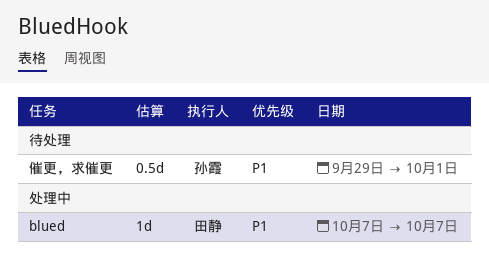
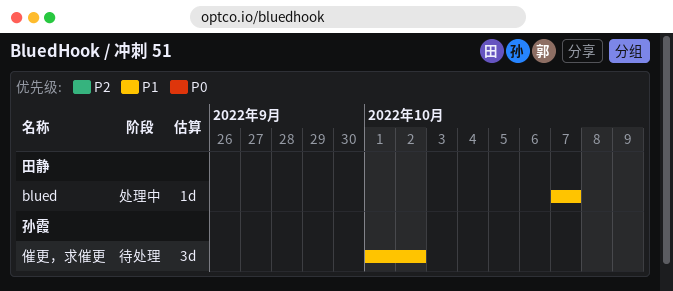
催更，求催更, estimate: 0.5d -> 3d
催更，求催更, start: Sep 29 -> Oct 1
催更，求催更, due: Oct 1 -> Oct 2

